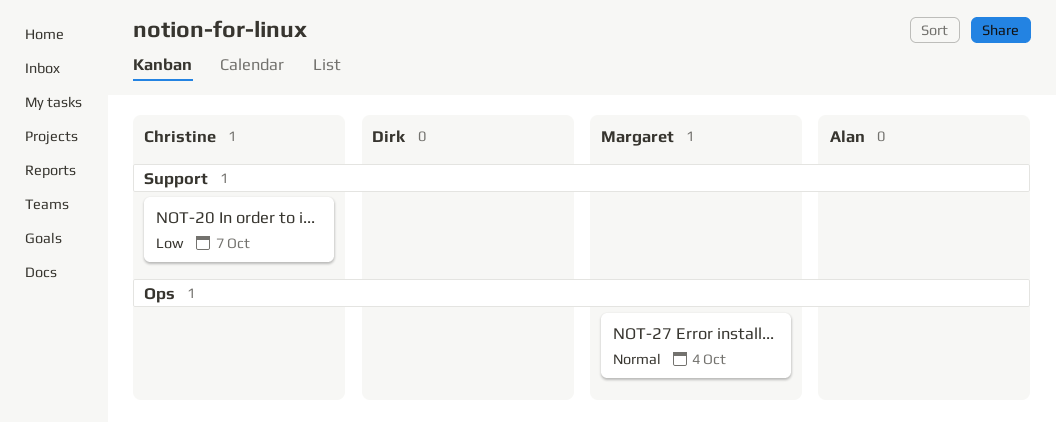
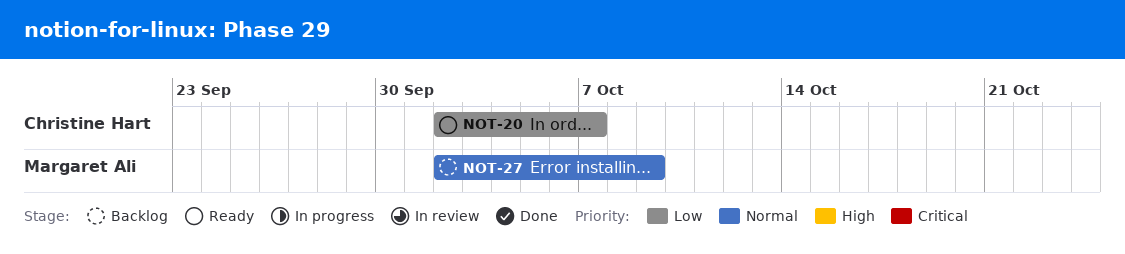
NOT-27, due: Oct 4 -> Oct 9

